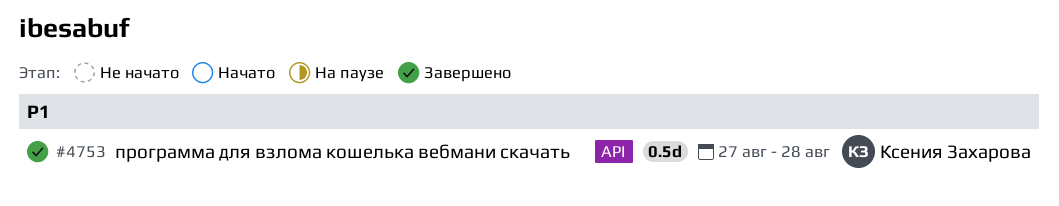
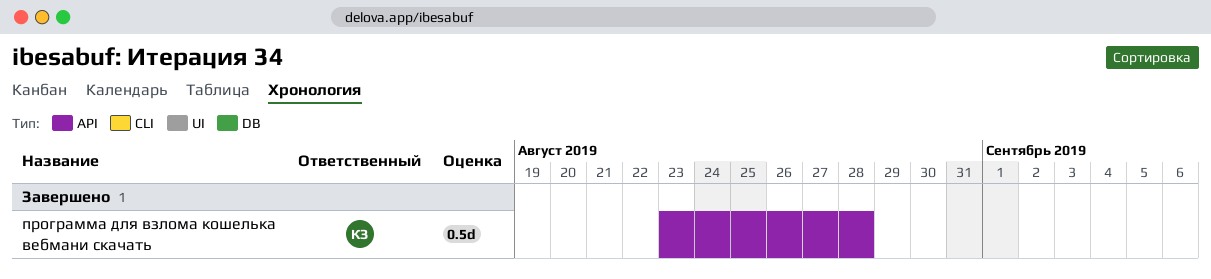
программа для взлома кошелька вебмани скачать, start: Aug 27 -> Aug 23

